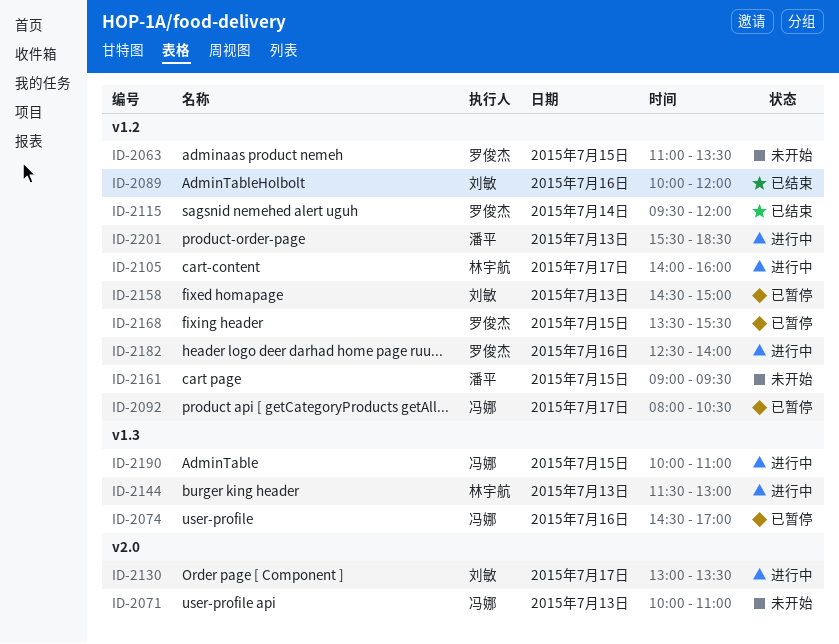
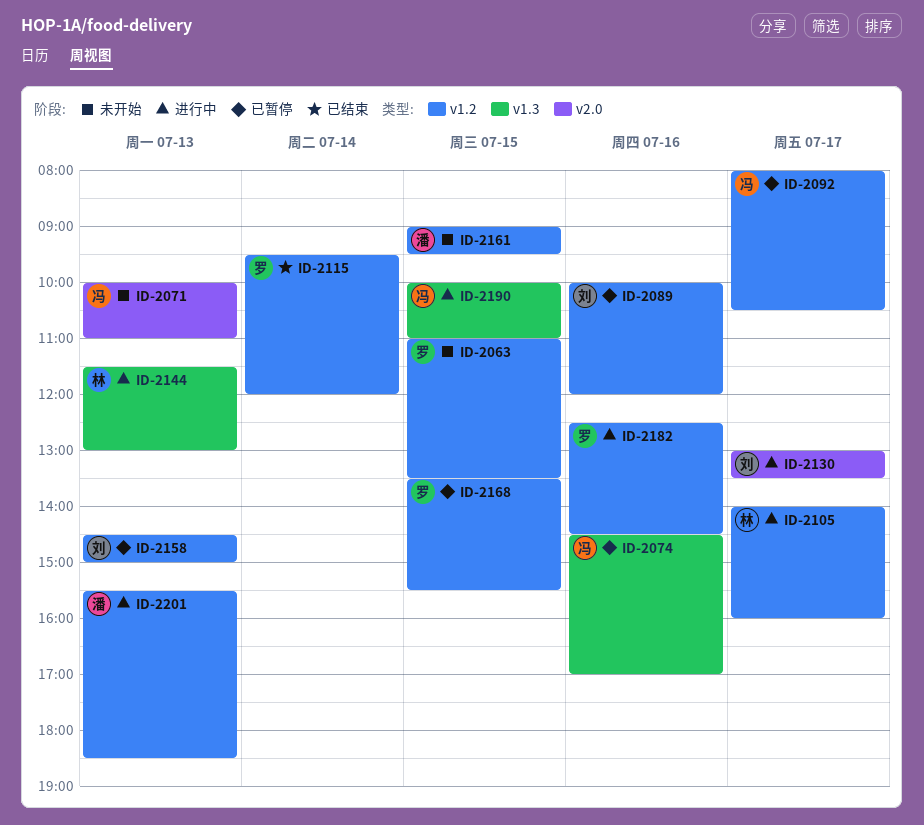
ID-2089, status: 已结束 -> 已暂停
ID-2182, ends: 14:00 -> 14:30

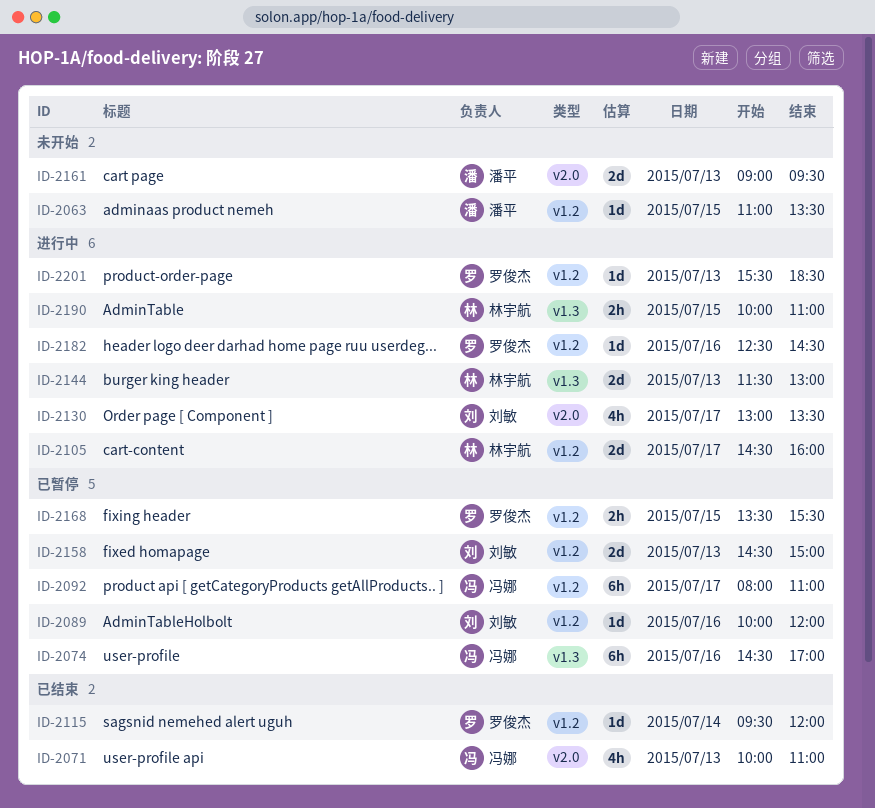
ID-2063, owner: 罗俊杰 -> 潘平
ID-2071, status: 未开始 -> 已结束
ID-2092, ends: 10:30 -> 11:00
ID-2105, begins: 14:00 -> 14:30
ID-2161, label: v1.2 -> v2.0
ID-2161, day: Jul 15 -> Jul 13
ID-2190, owner: 冯娜 -> 林宇航
ID-2201, owner: 潘平 -> 罗俊杰

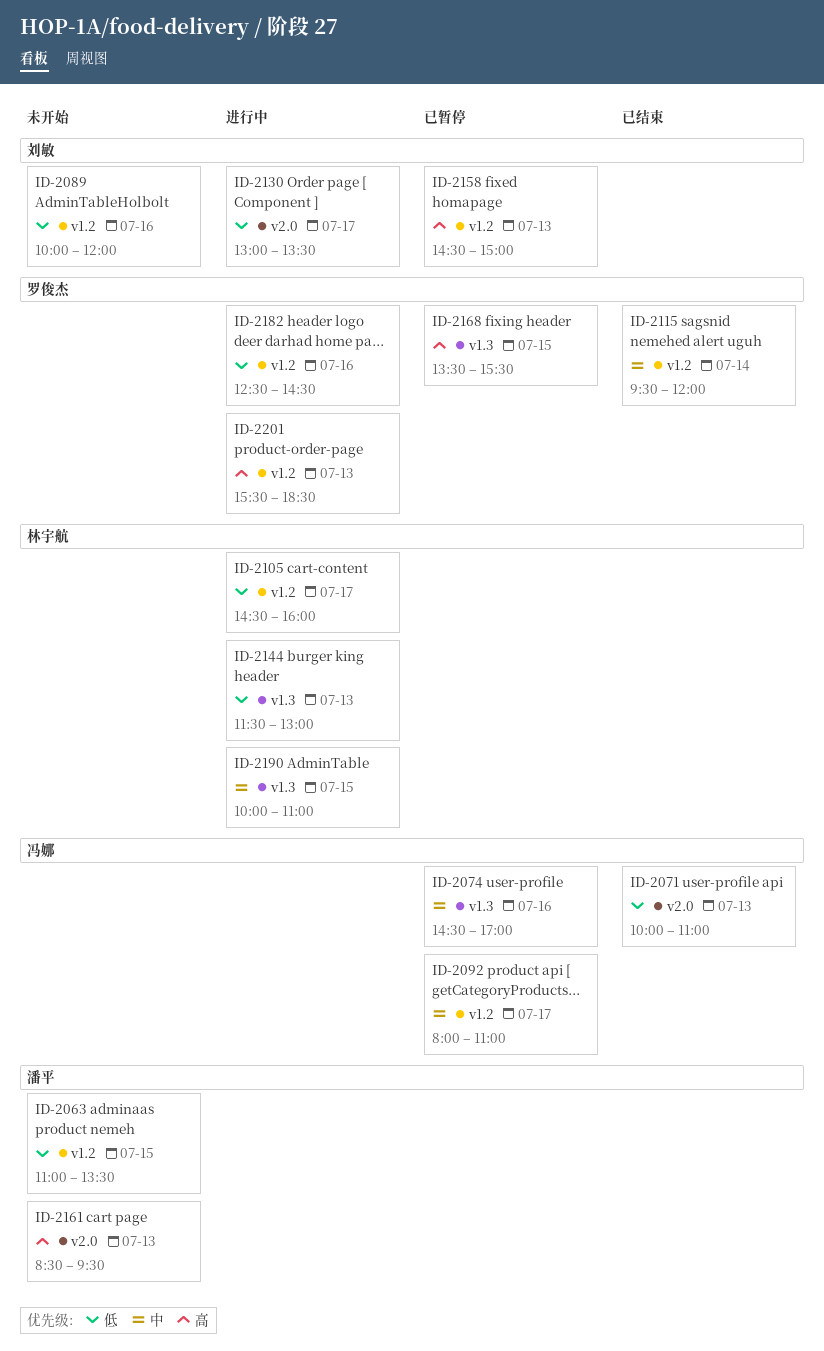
ID-2089, status: 已暂停 -> 未开始
ID-2161, begins: 09:00 -> 08:30
ID-2168, label: v1.2 -> v1.3

